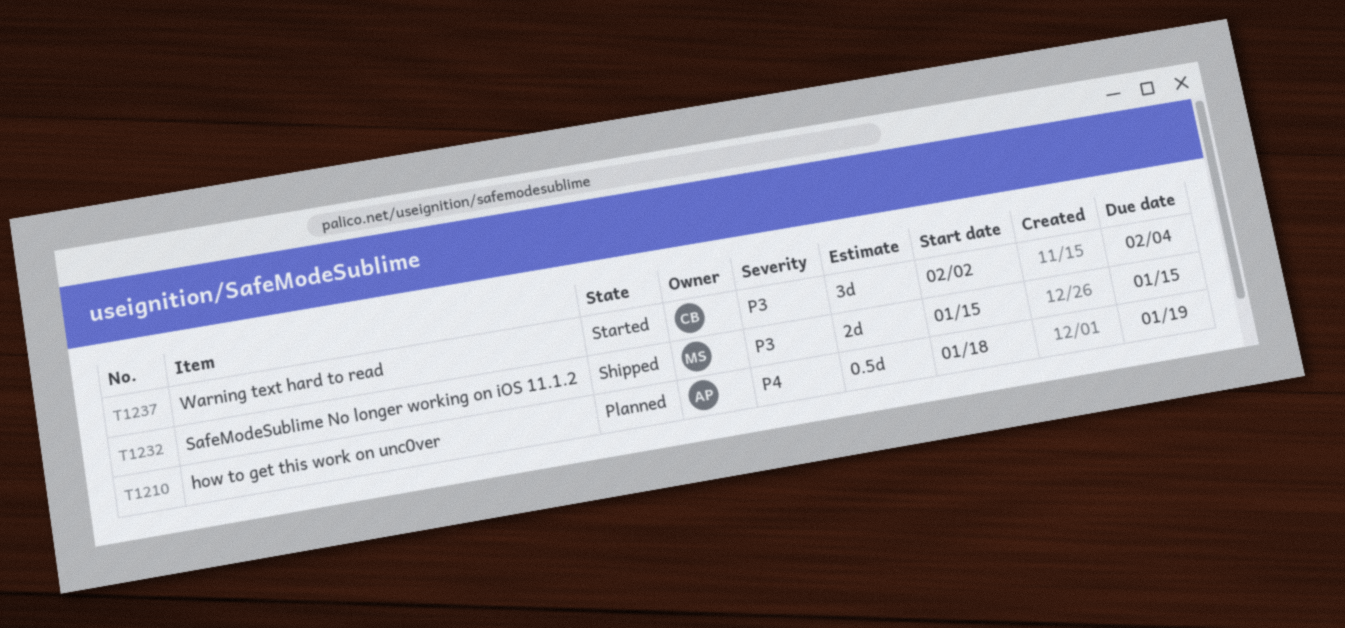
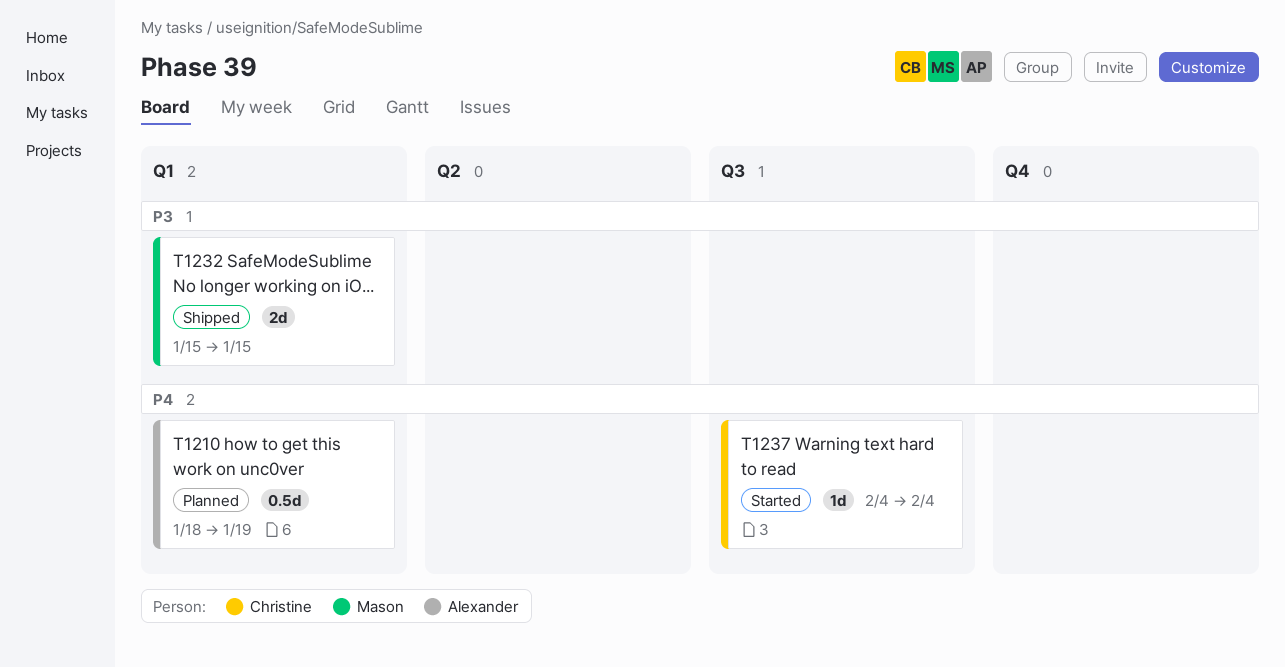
T1237, priority: P3 -> P4
T1237, estimate: 3d -> 1d
T1237, start: Feb 2 -> Feb 4

